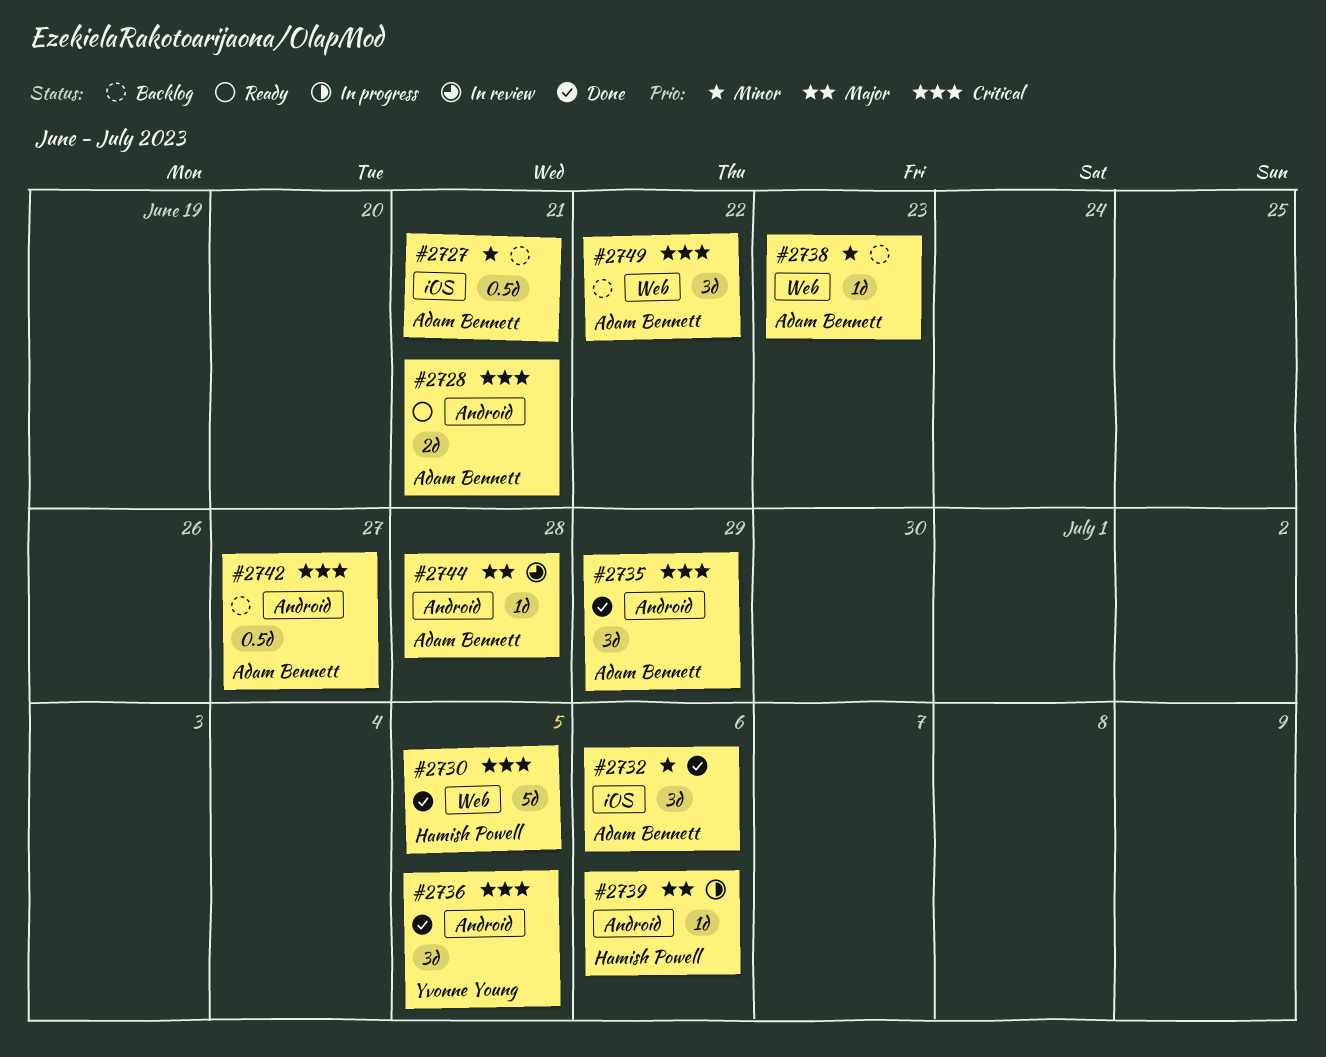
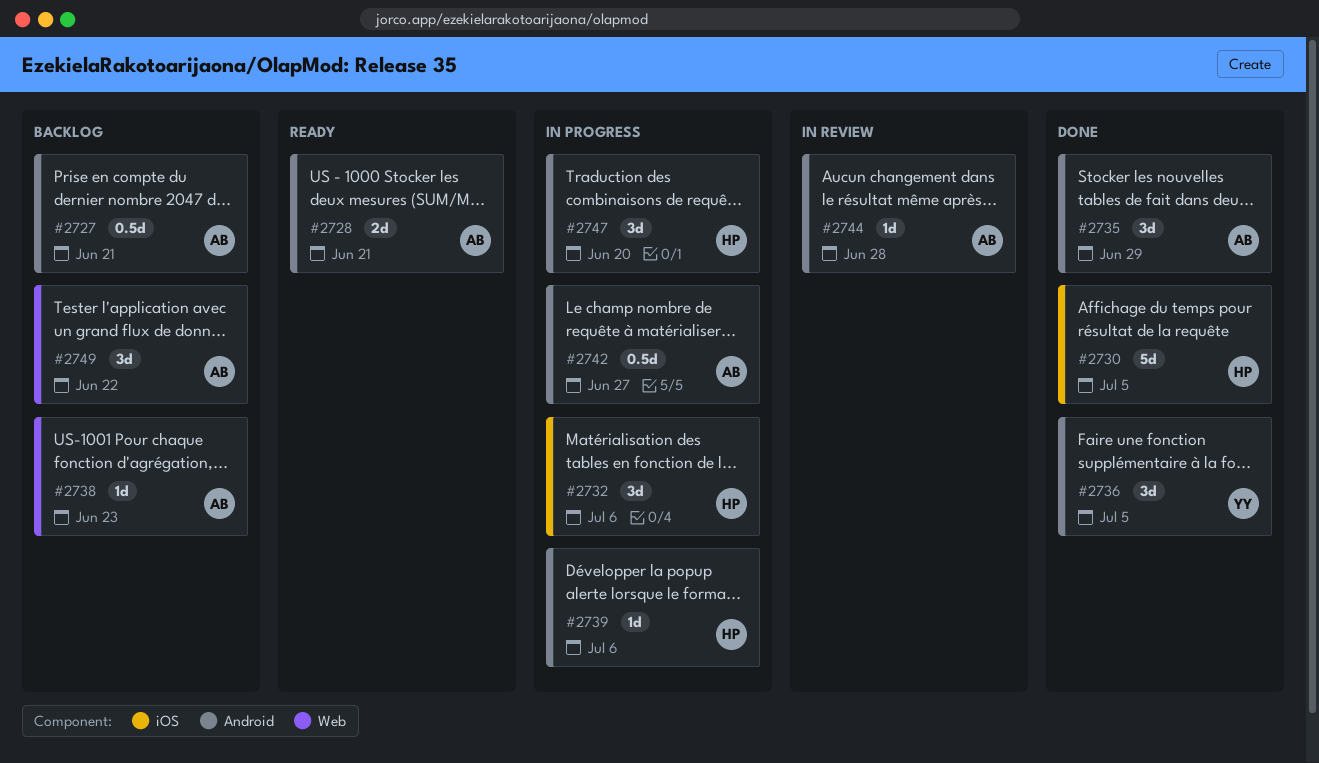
#2727, label: iOS -> Android
#2730, label: Web -> iOS
#2732, status: Done -> In progress
#2732, owner: Adam Bennett -> Hamish Powell
#2742, status: Backlog -> In progress
#2747: none -> present

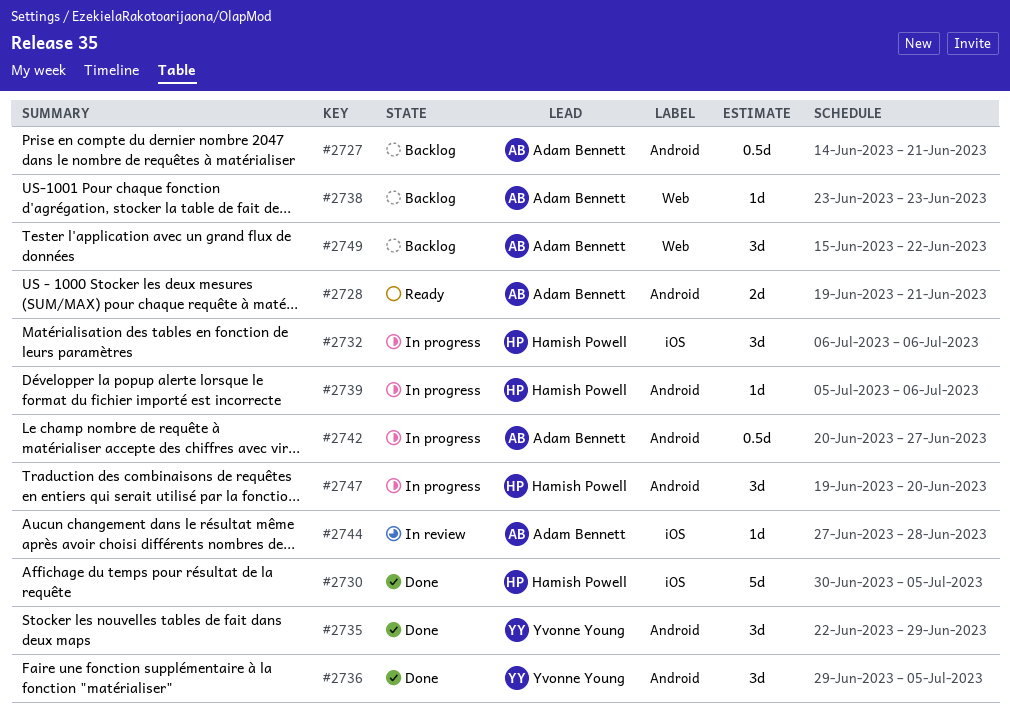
#2735, owner: Adam Bennett -> Yvonne Young
#2744, label: Android -> iOS

